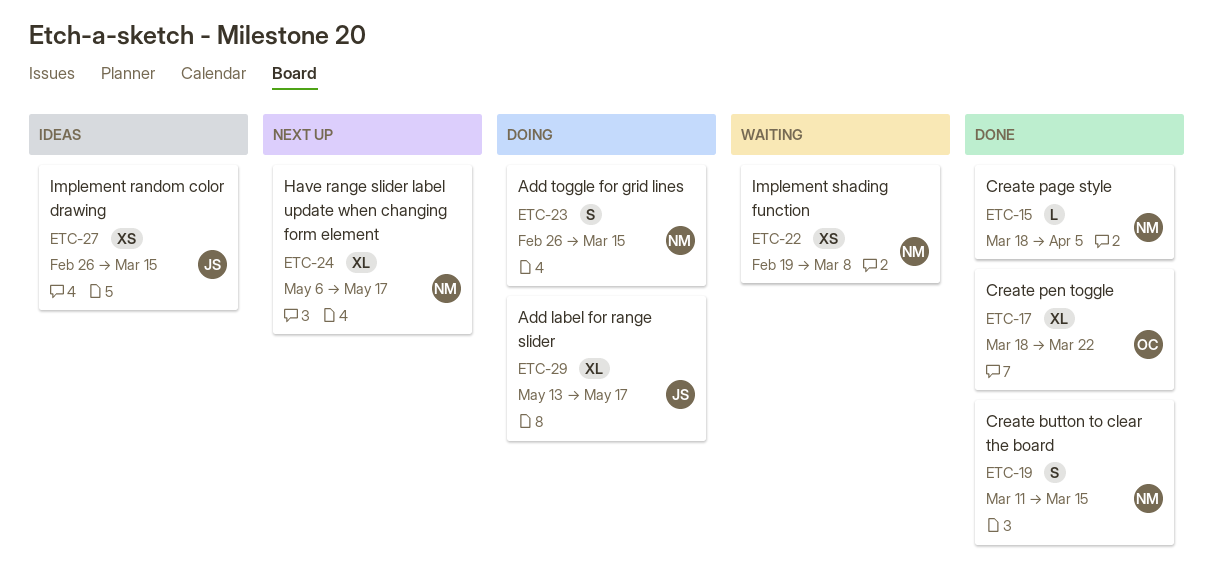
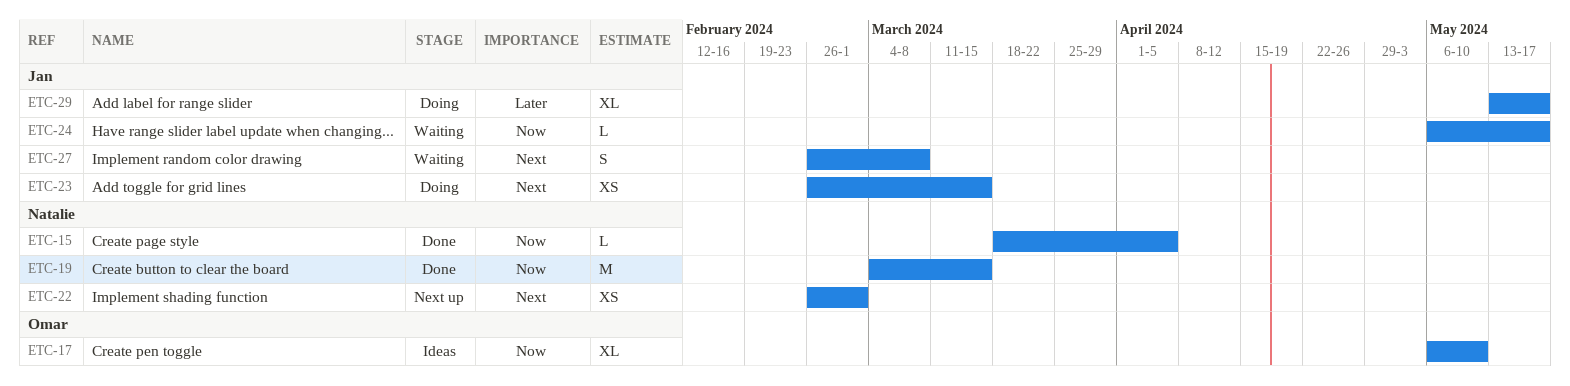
ETC-17, status: Done -> Ideas
ETC-17, start: Mar 18 -> May 6
ETC-17, due: Mar 22 -> May 10
ETC-19, estimate: S -> M
ETC-19, start: Mar 11 -> Mar 4
ETC-22, status: Waiting -> Next up
ETC-22, start: Feb 19 -> Feb 26
ETC-22, due: Mar 8 -> Mar 1
ETC-23, owner: Natalie -> Jan
ETC-23, estimate: S -> XS
ETC-24, status: Next up -> Waiting
ETC-24, owner: Natalie -> Jan
ETC-24, estimate: XL -> L
ETC-27, status: Ideas -> Waiting
ETC-27, estimate: XS -> S
ETC-27, due: Mar 15 -> Mar 8

